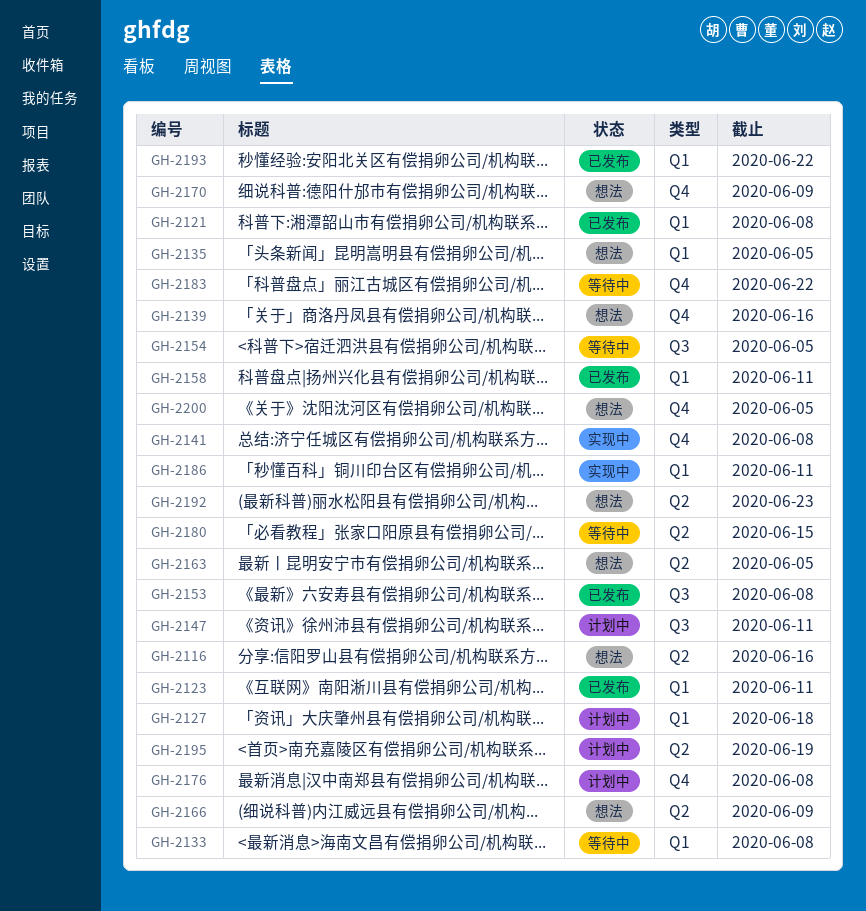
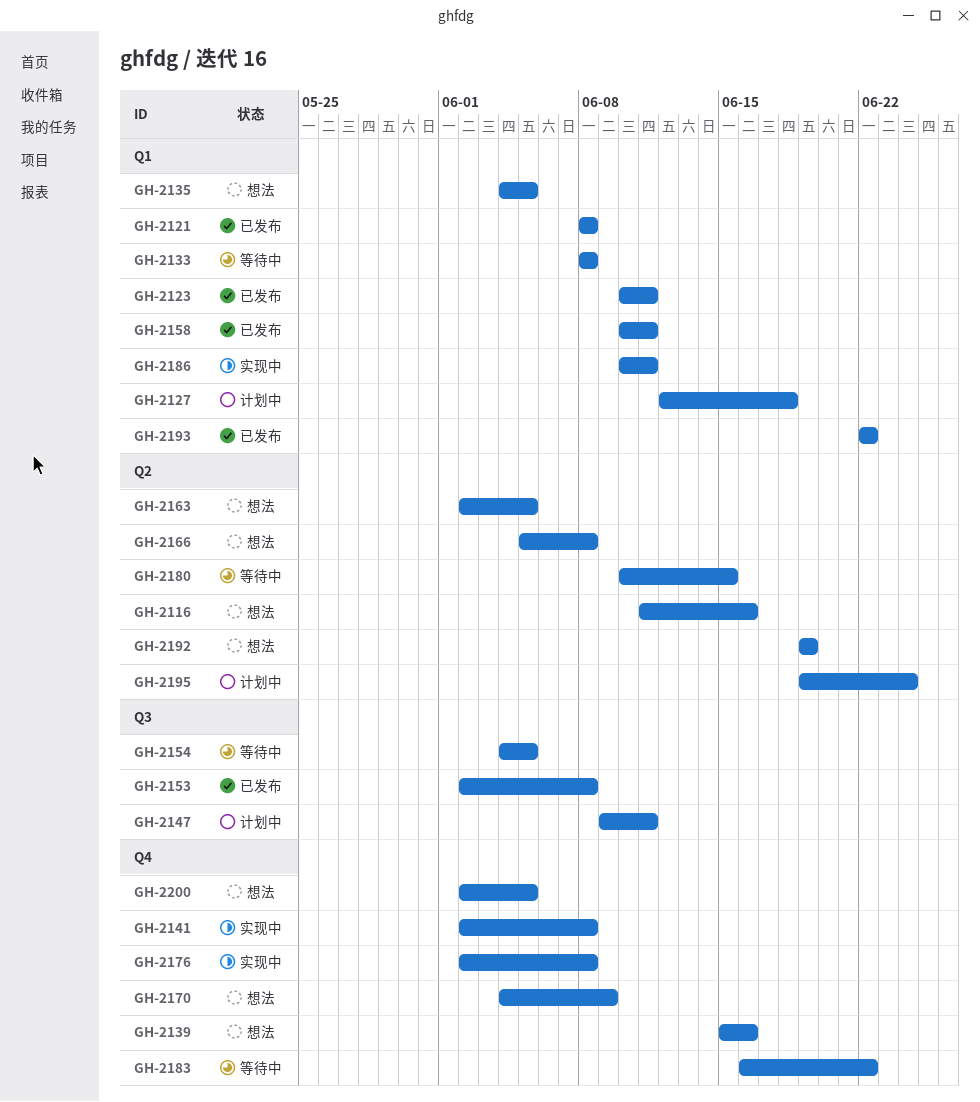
GH-2166, due: Jun 9 -> Jun 8
GH-2176, status: 计划中 -> 实现中
GH-2192, due: Jun 23 -> Jun 19
GH-2195, due: Jun 19 -> Jun 24

